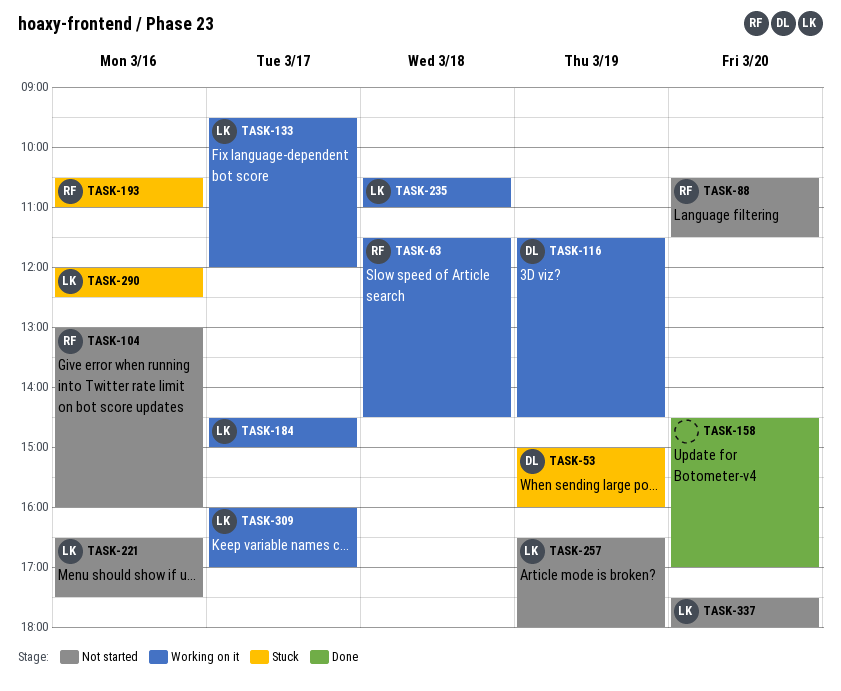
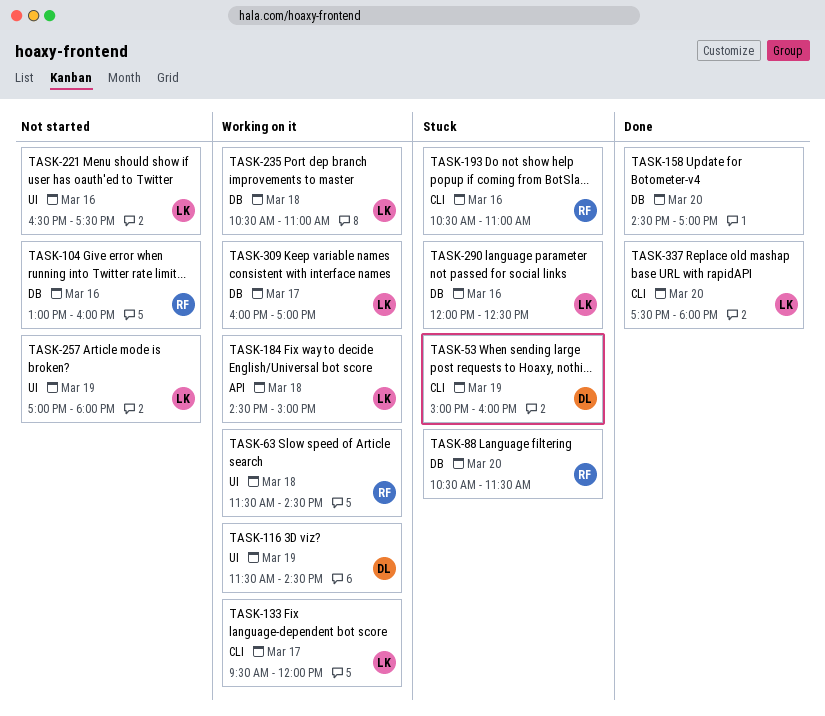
TASK-88, status: Not started -> Stuck
TASK-184, day: Mar 17 -> Mar 18
TASK-257, begins: 16:30 -> 17:00
TASK-337, status: Not started -> Done

